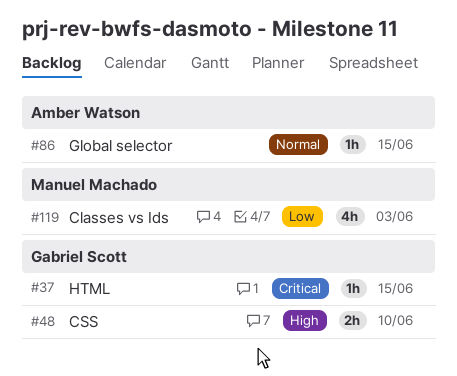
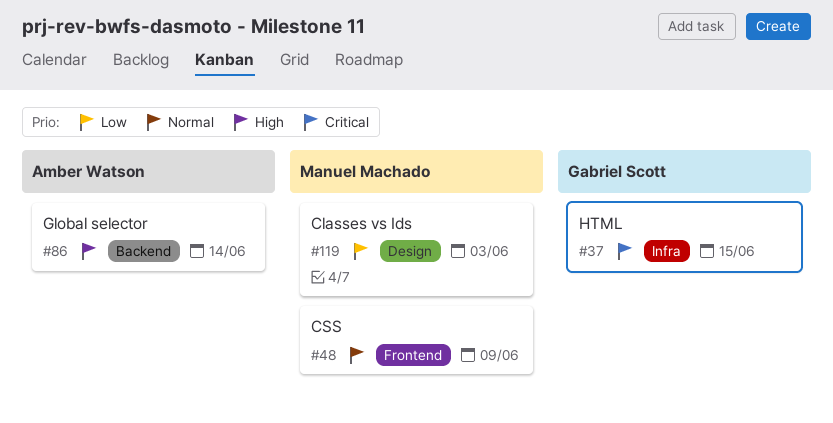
#48, owner: Gabriel Scott -> Manuel Machado
#48, priority: High -> Normal
#48, due: Jun 10 -> Jun 9
#86, priority: Normal -> High
#86, due: Jun 15 -> Jun 14

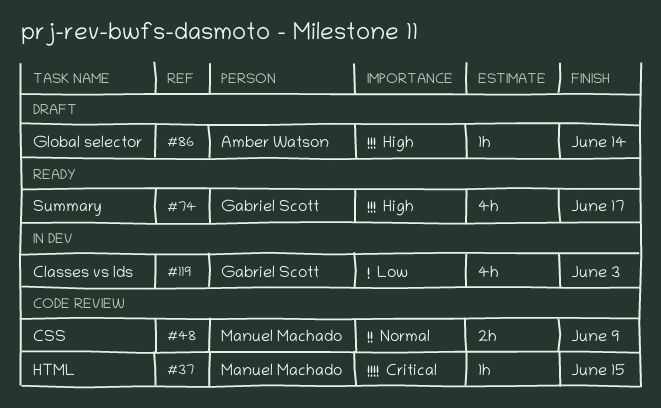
#37, owner: Gabriel Scott -> Manuel Machado
#74: none -> present
#119, owner: Manuel Machado -> Gabriel Scott

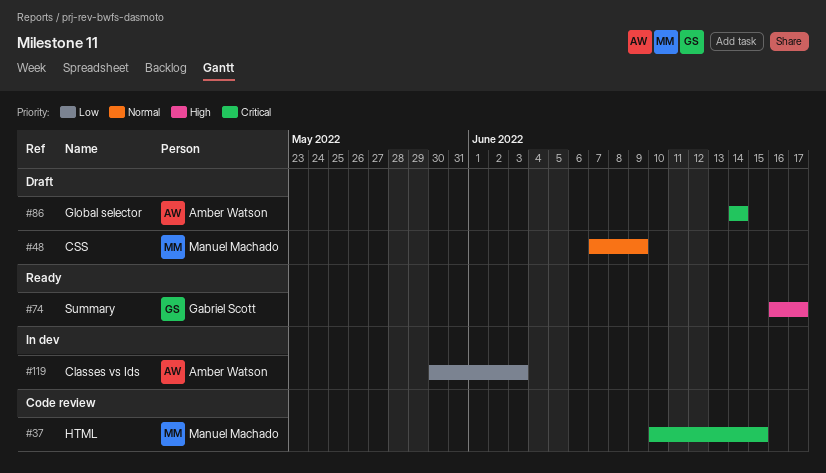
#48, status: Code review -> Draft
#86, priority: High -> Critical
#119, owner: Gabriel Scott -> Amber Watson

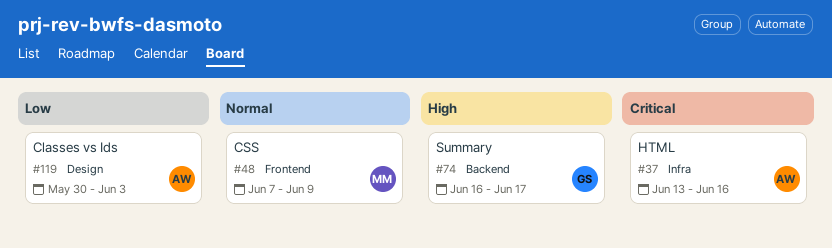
#37, owner: Manuel Machado -> Amber Watson
#37, start: Jun 10 -> Jun 13
#37, due: Jun 15 -> Jun 16
#86: present -> none

